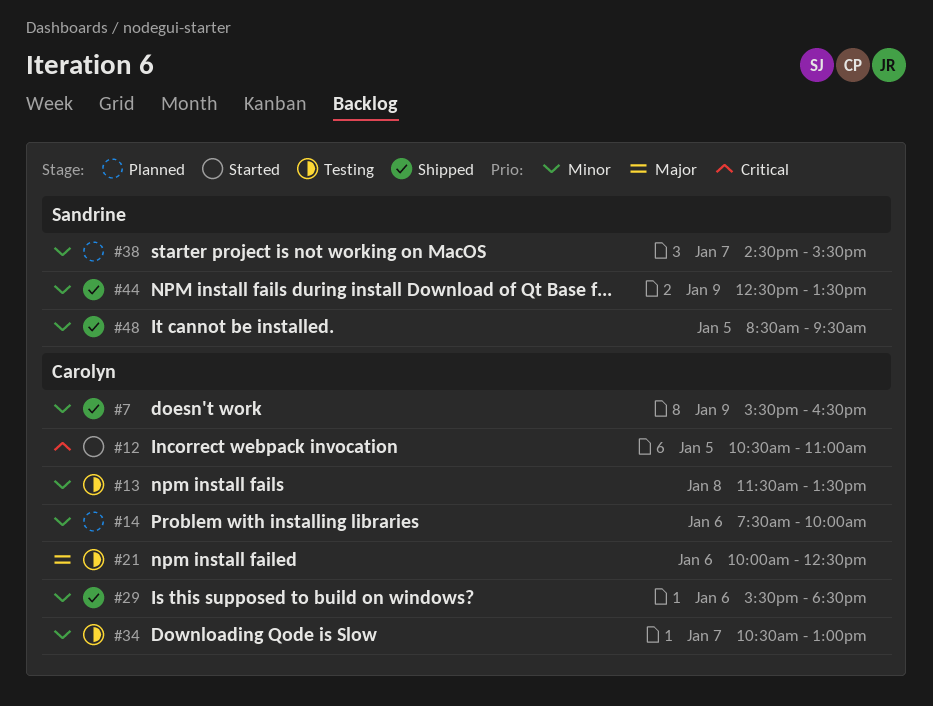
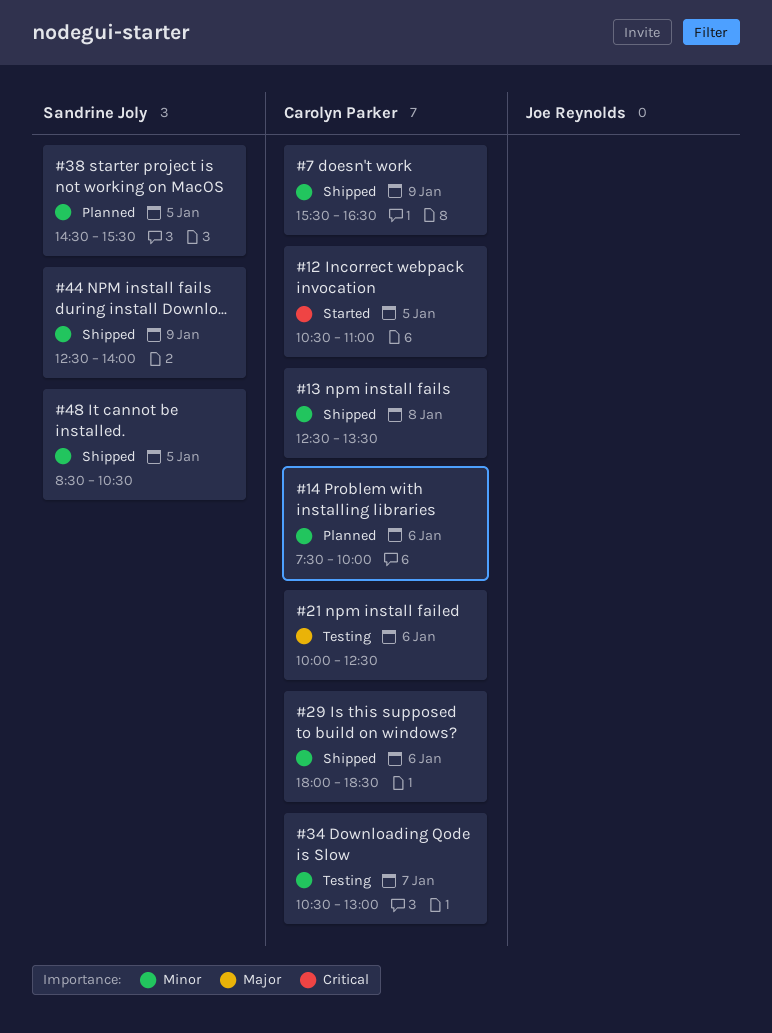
#13, status: Testing -> Shipped
#13, begins: 11:30 -> 12:30
#29, begins: 15:30 -> 18:00
#38, day: Jan 7 -> Jan 5
#44, ends: 13:30 -> 14:00
#48, ends: 09:30 -> 10:30

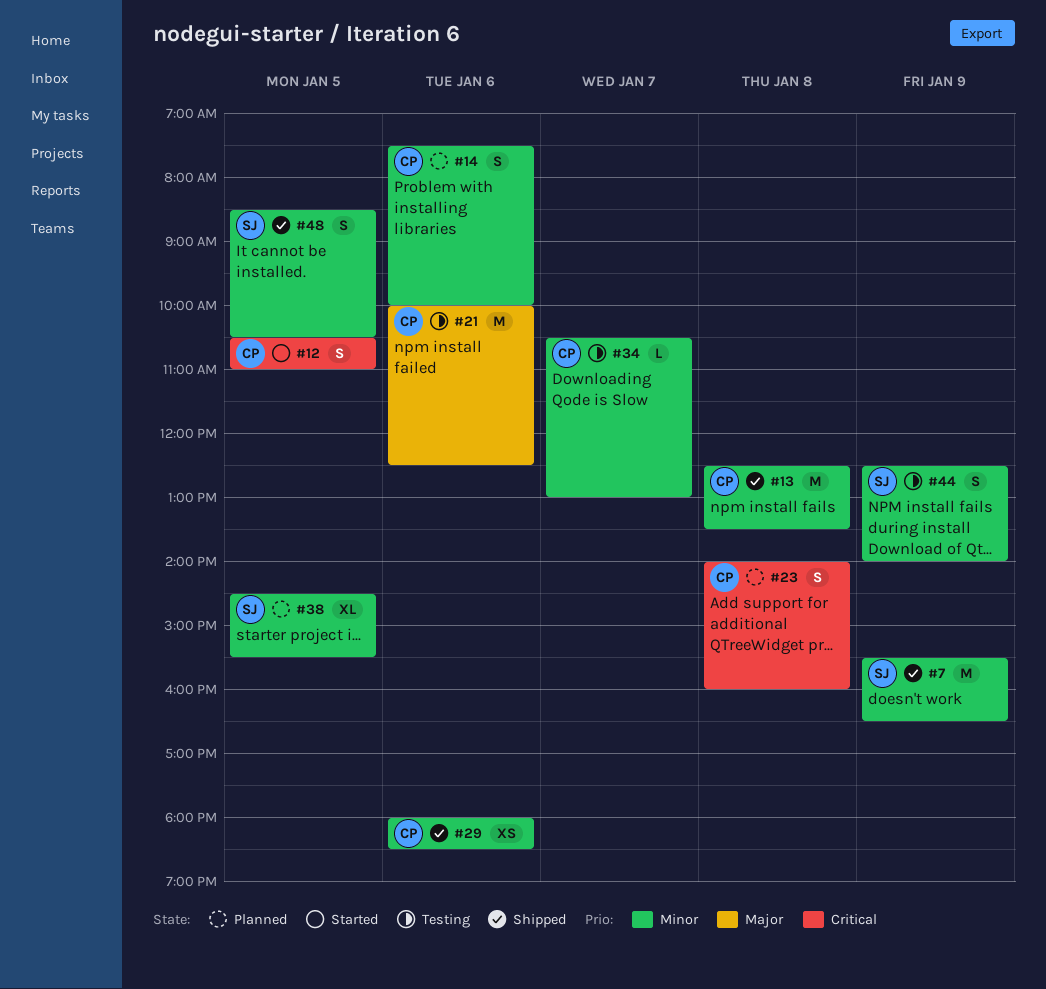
#7, owner: Carolyn Parker -> Sandrine Joly
#23: none -> present
#44, status: Shipped -> Testing

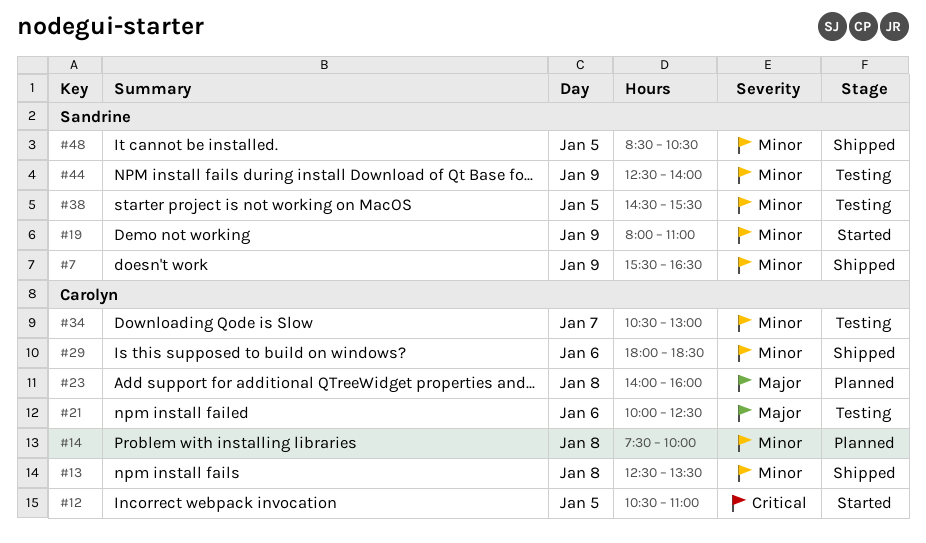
#14, day: Jan 6 -> Jan 8
#19: none -> present
#23, priority: Critical -> Major
#38, status: Planned -> Testing

